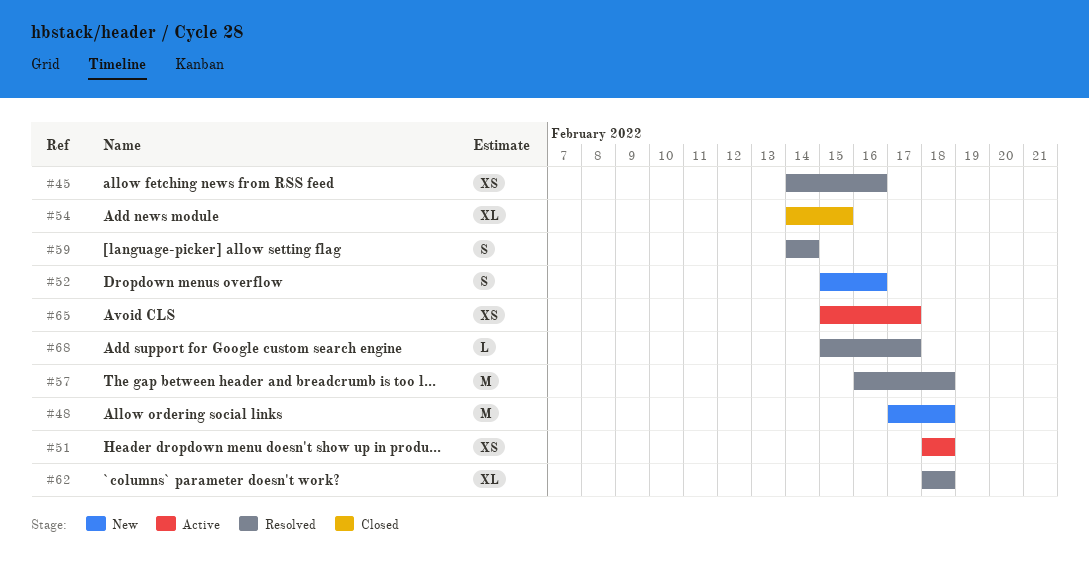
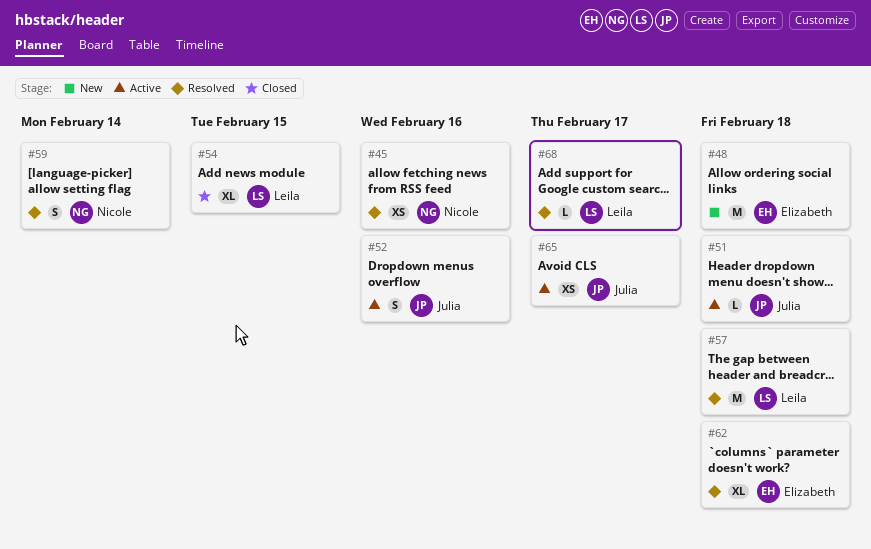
#51, estimate: XS -> L
#52, status: New -> Active

